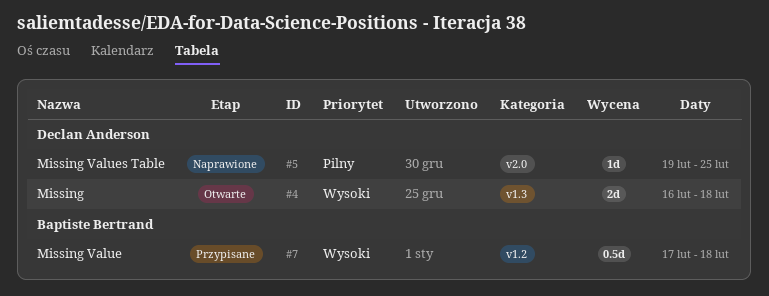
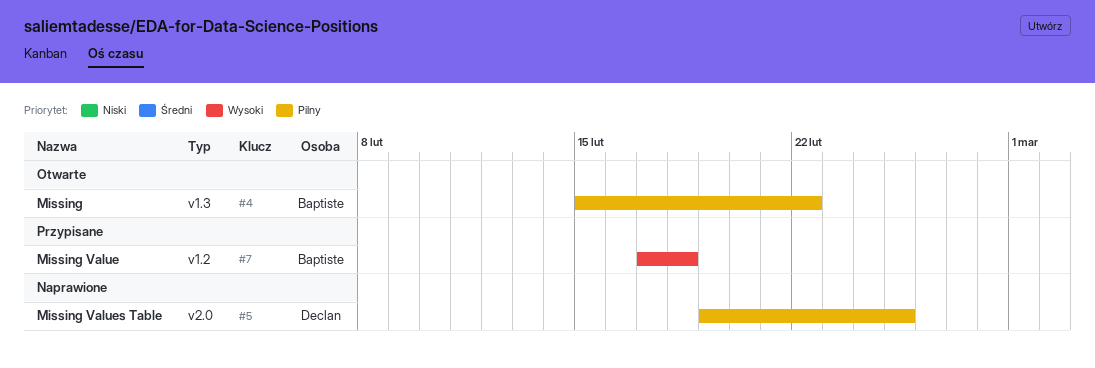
#4, owner: Declan Anderson -> Baptiste Bertrand
#4, priority: Wysoki -> Pilny
#4, start: Feb 16 -> Feb 15
#4, due: Feb 18 -> Feb 22

